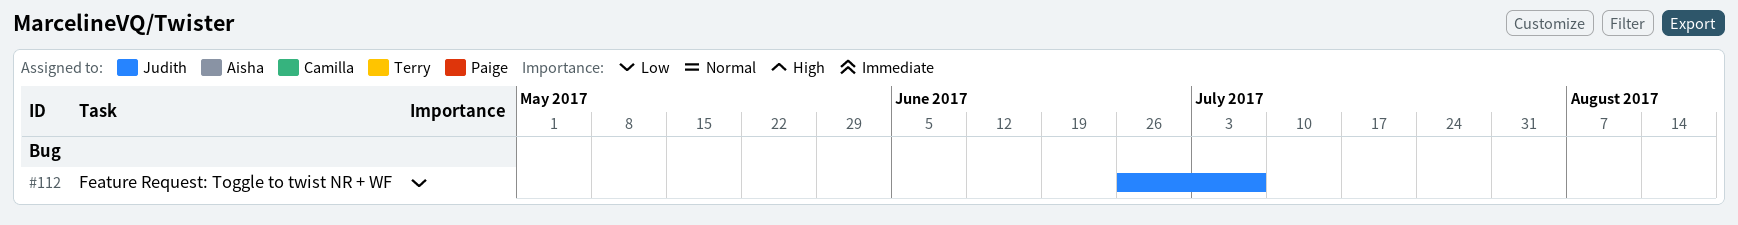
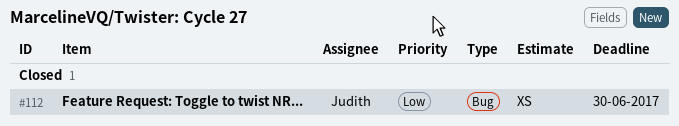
#112, due: Jul 7 -> Jun 30

